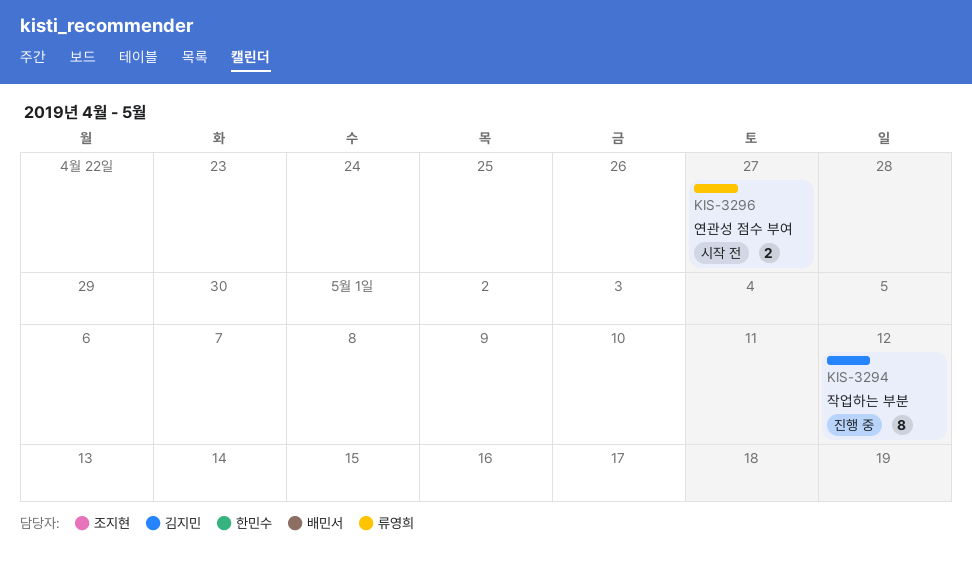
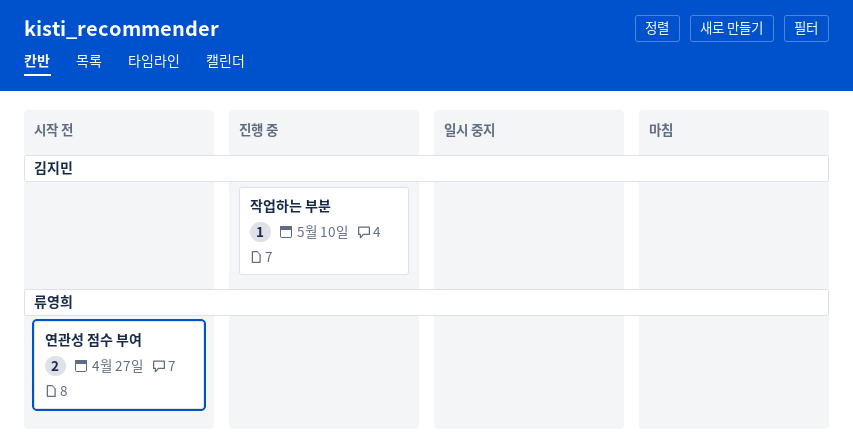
작업하는 부분, estimate: 8 -> 1
작업하는 부분, due: May 12 -> May 10

